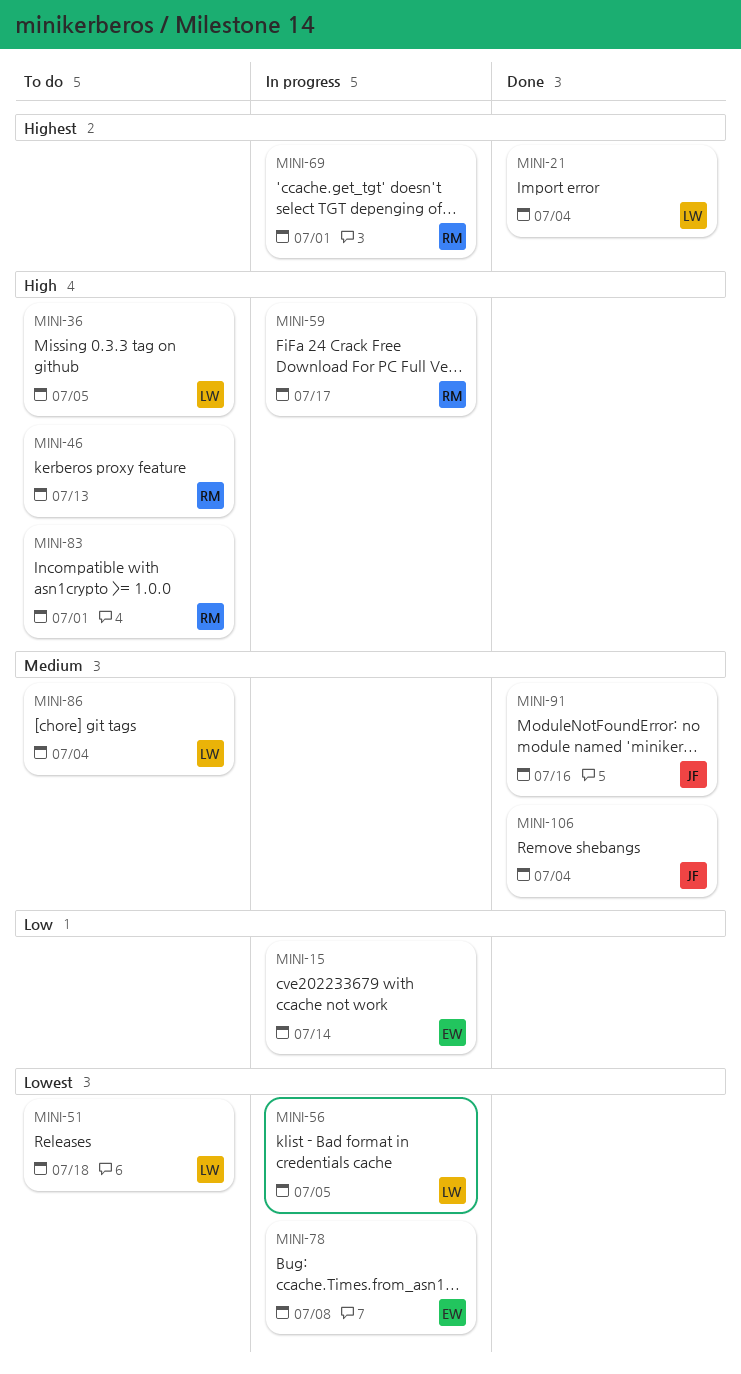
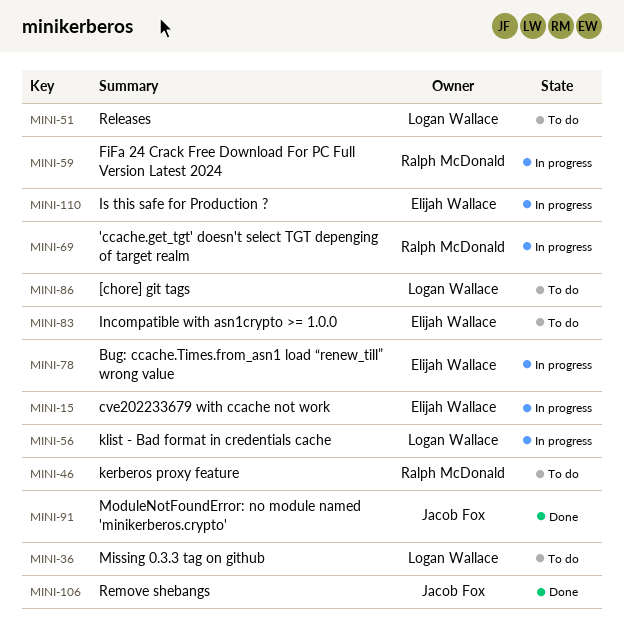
MINI-21: present -> none
MINI-83, owner: Ralph McDonald -> Elijah Wallace
MINI-110: none -> present

